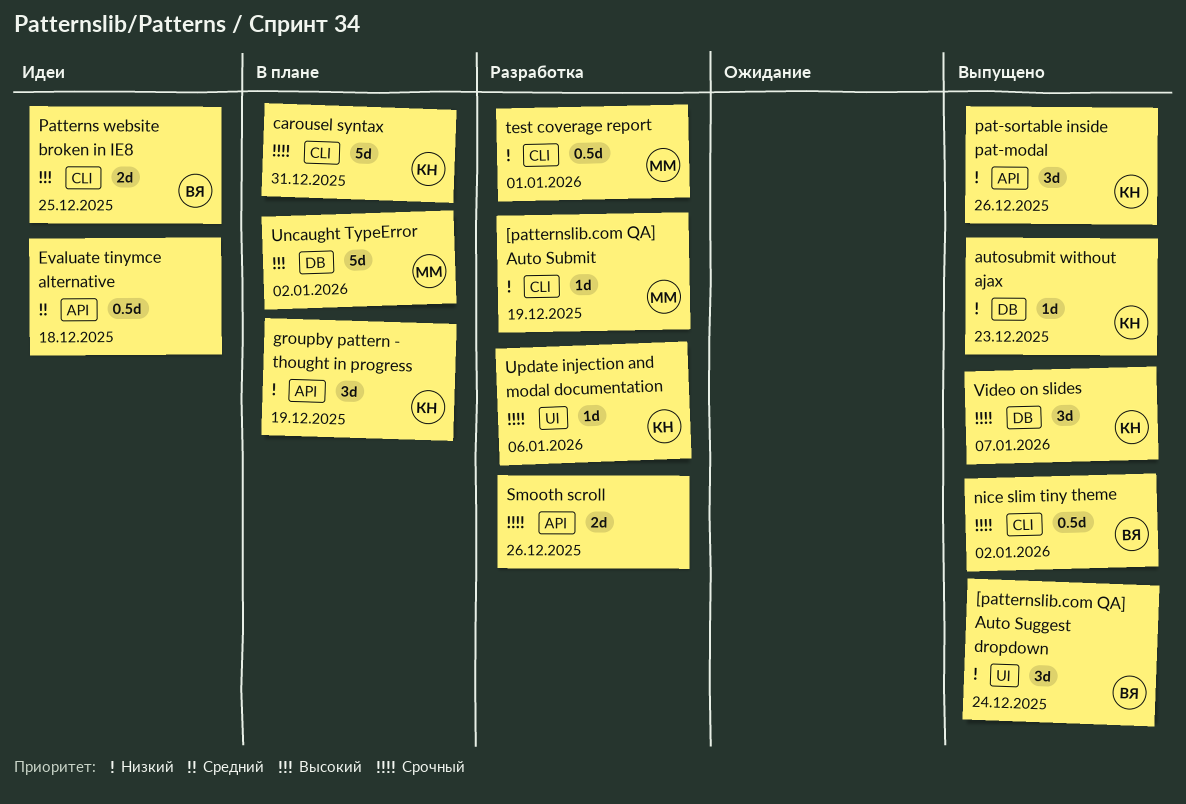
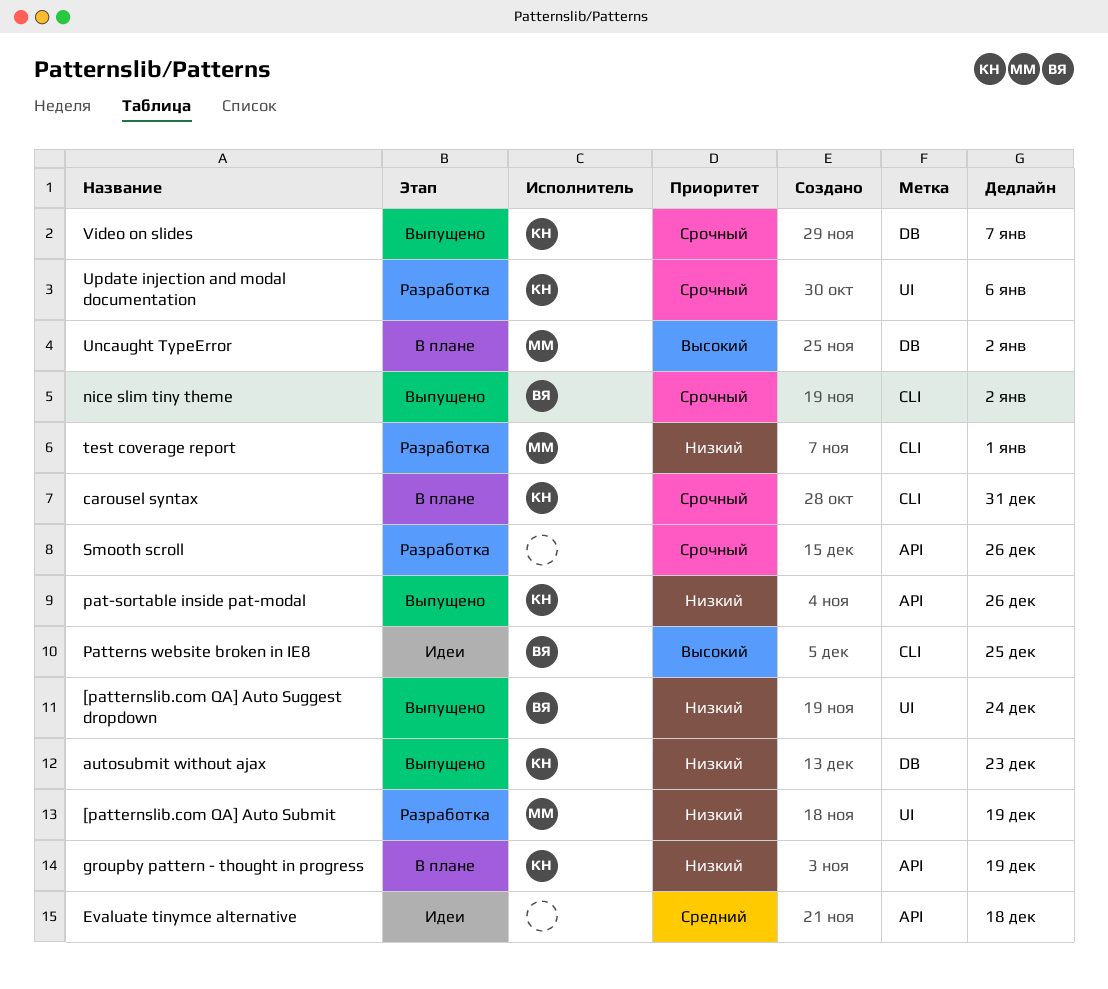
[patternslib.com QA] Auto Submit, label: CLI -> UI

